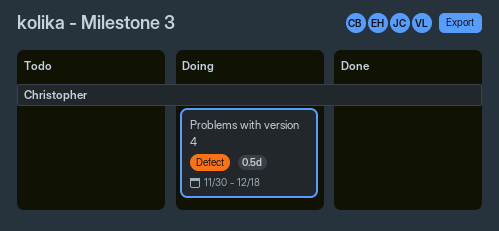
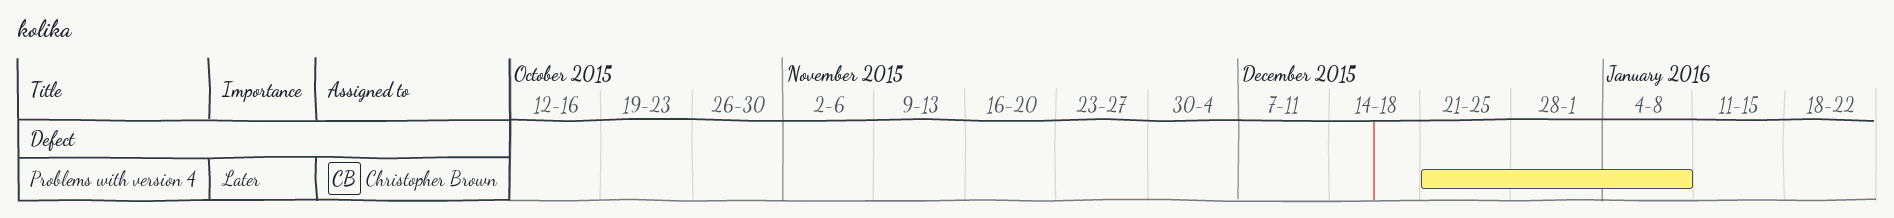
Problems with version 4, start: Nov 30 -> Dec 21
Problems with version 4, due: Dec 18 -> Jan 8

